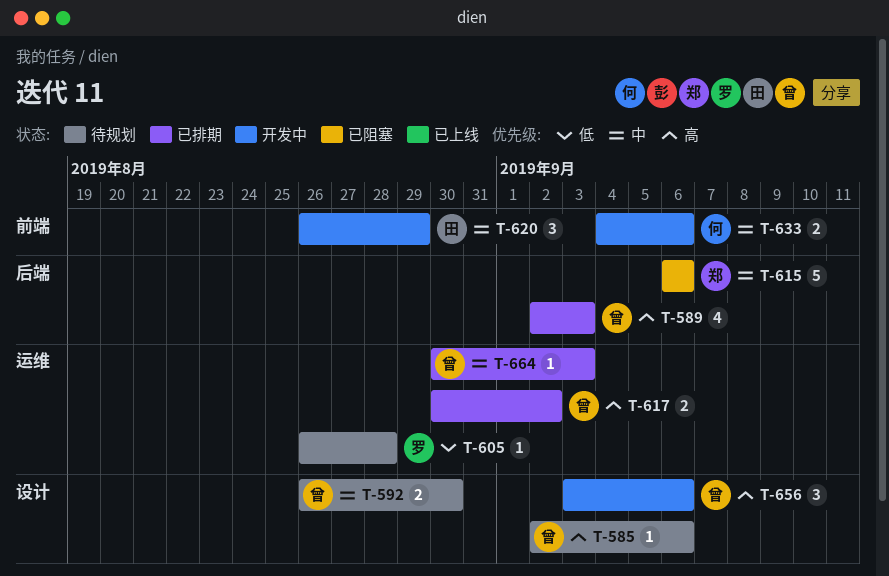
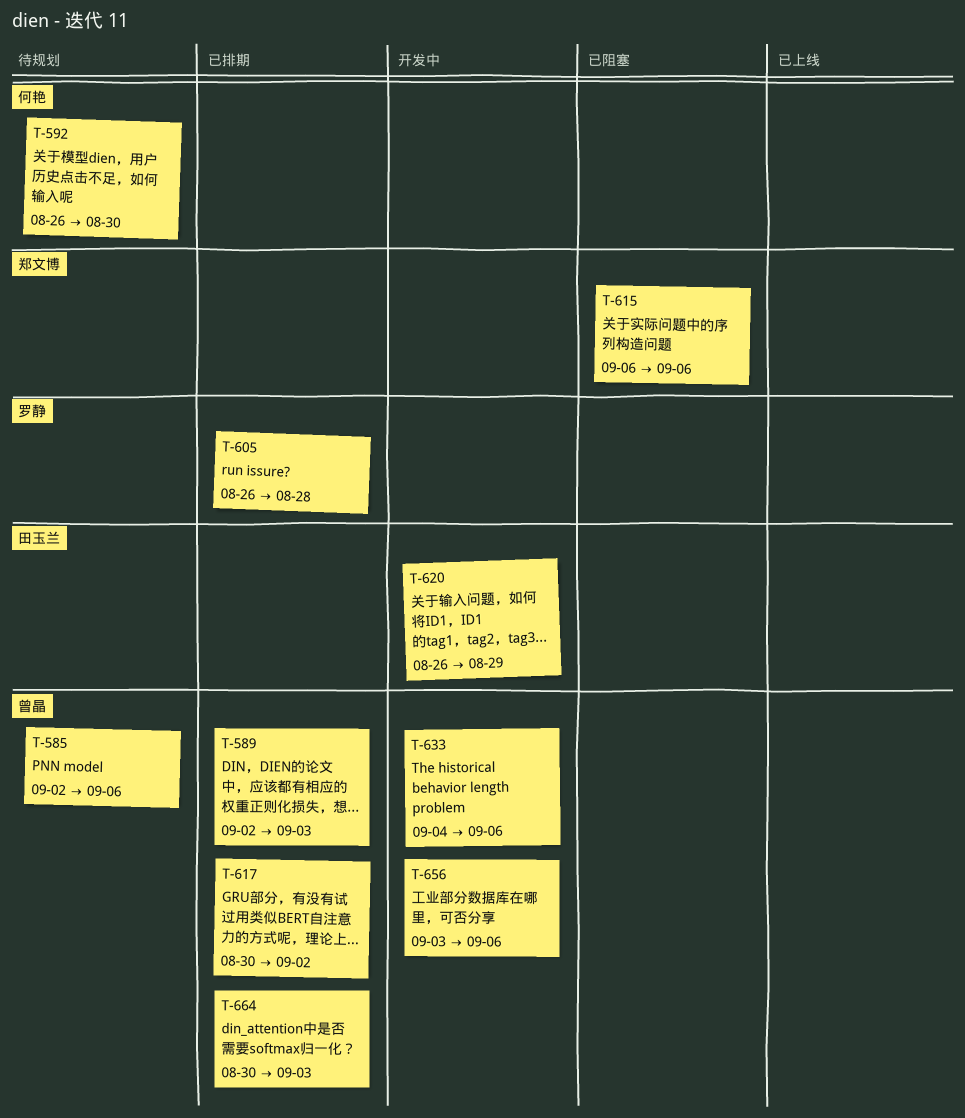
T-592, owner: 曾晶 -> 何艳
T-605, status: 待规划 -> 已排期
T-633, owner: 何艳 -> 曾晶

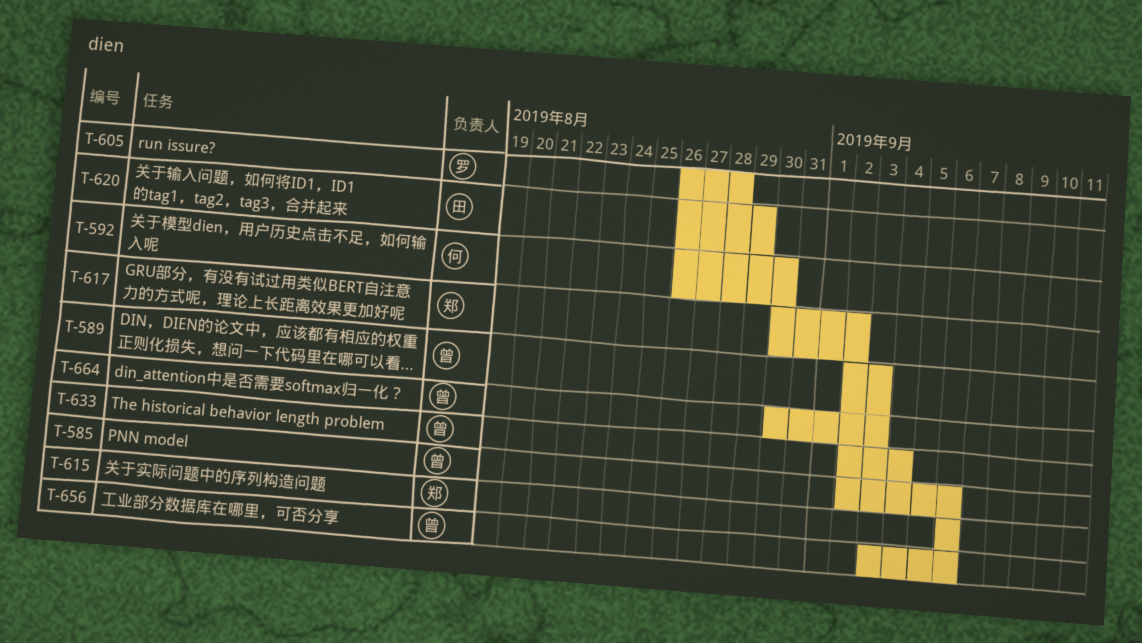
T-617, owner: 曾晶 -> 郑文博
T-633, start: Sep 4 -> Sep 2
T-633, due: Sep 6 -> Sep 4

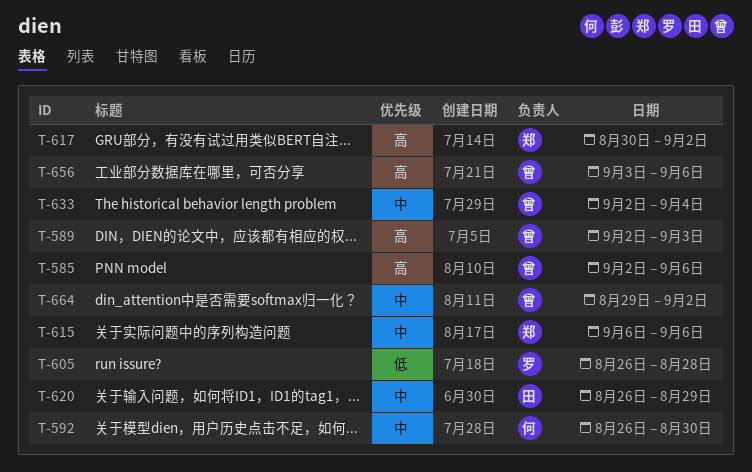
T-664, start: Aug 30 -> Aug 29
T-664, due: Sep 3 -> Sep 2

